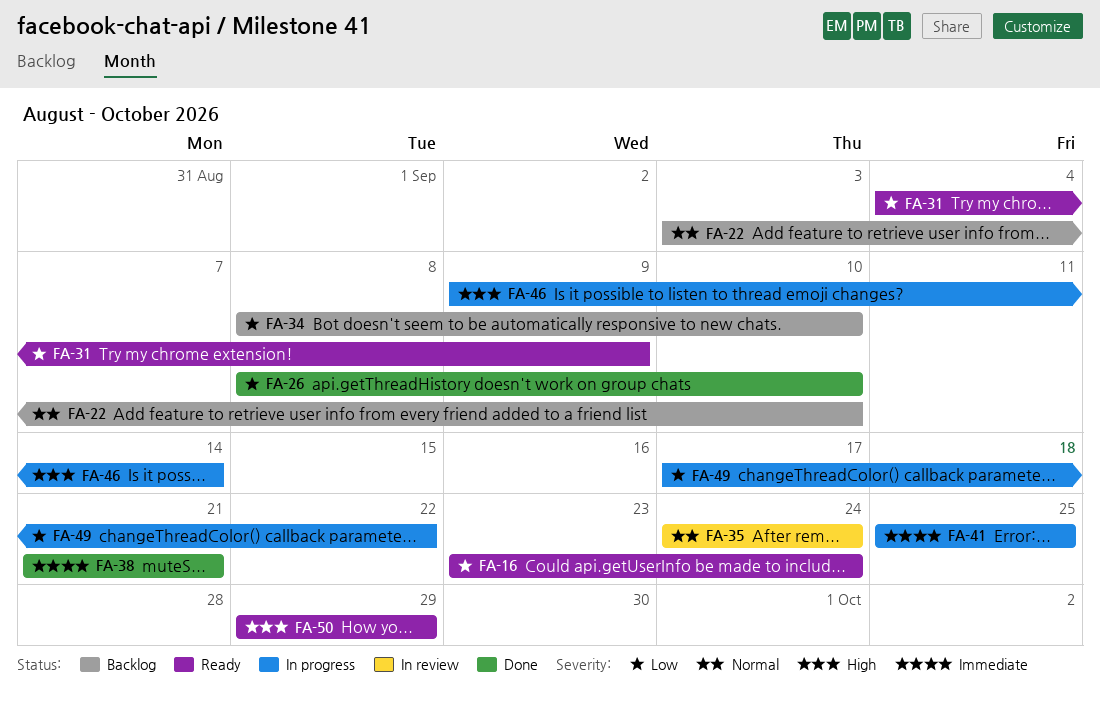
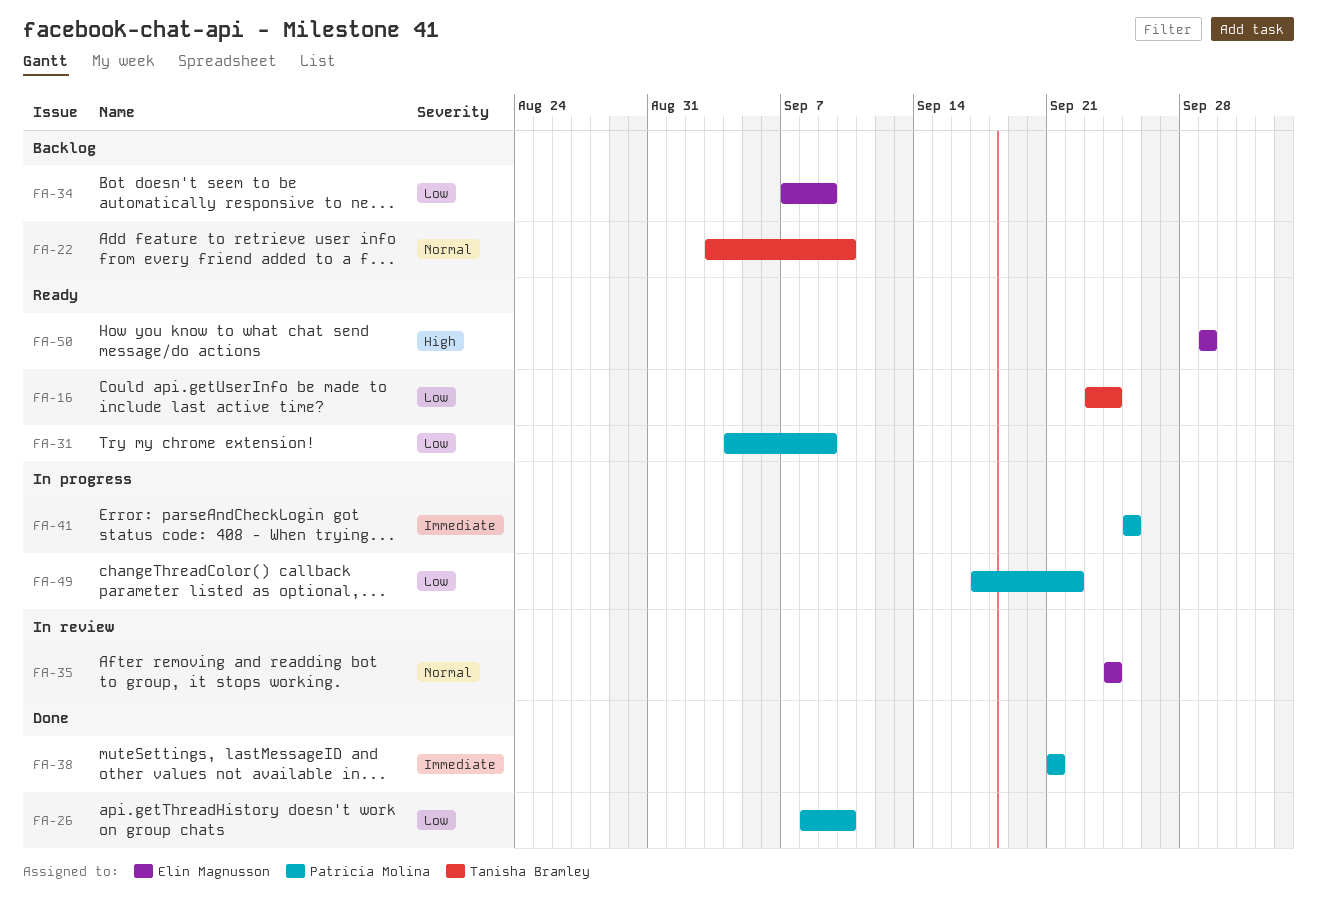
FA-34, start: Sep 8 -> Sep 7
FA-34, due: Sep 10 -> Sep 9
FA-46: present -> none

